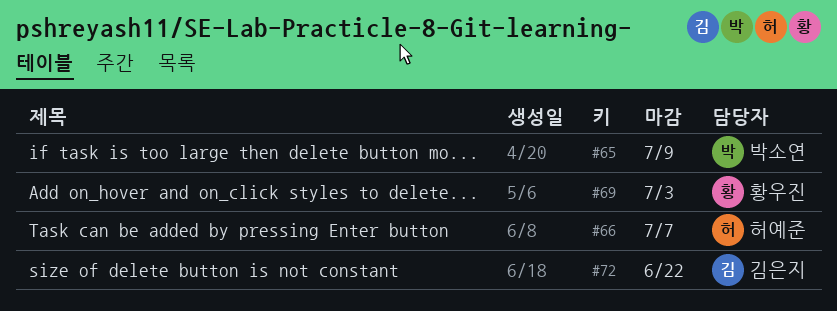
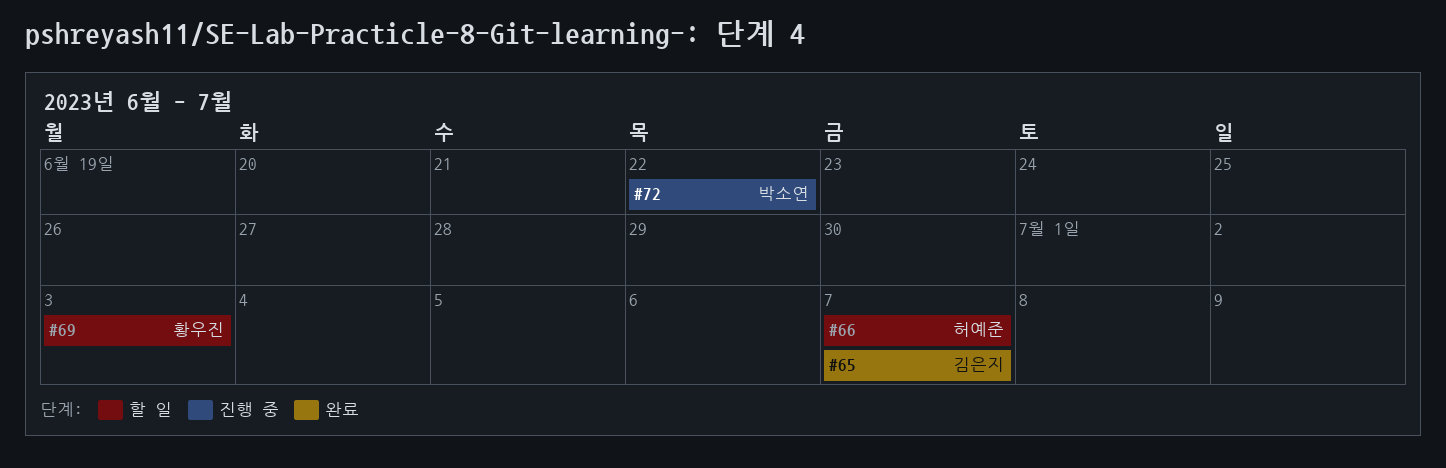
#65, owner: 박소연 -> 김은지
#65, due: Jul 9 -> Jul 7
#72, owner: 김은지 -> 박소연

